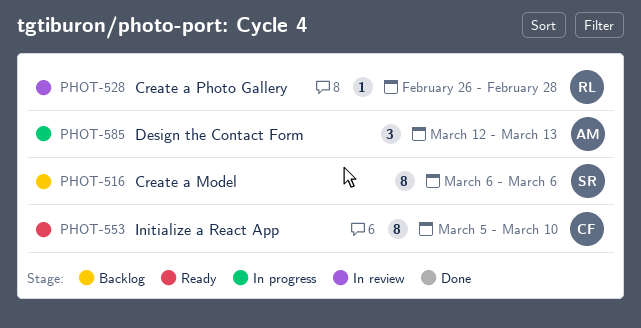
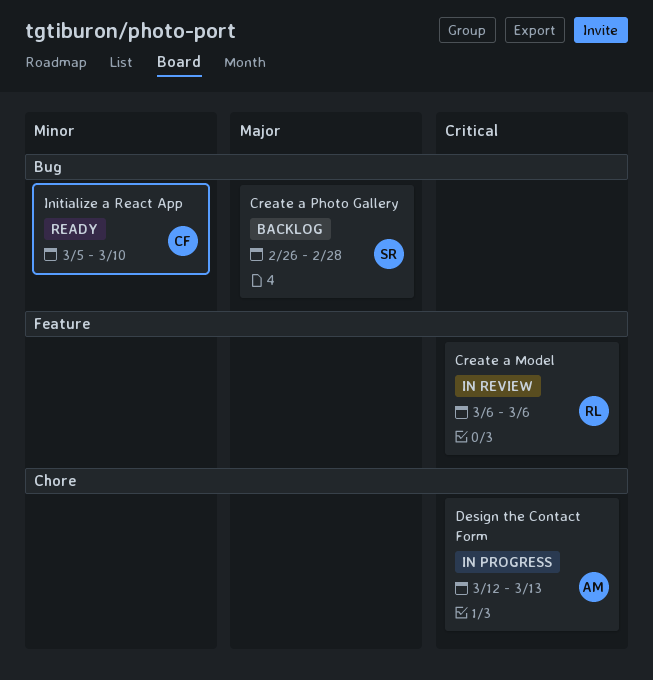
Create a Model, status: Backlog -> In review
Create a Model, owner: SR -> RL
Create a Photo Gallery, status: In review -> Backlog
Create a Photo Gallery, owner: RL -> SR

